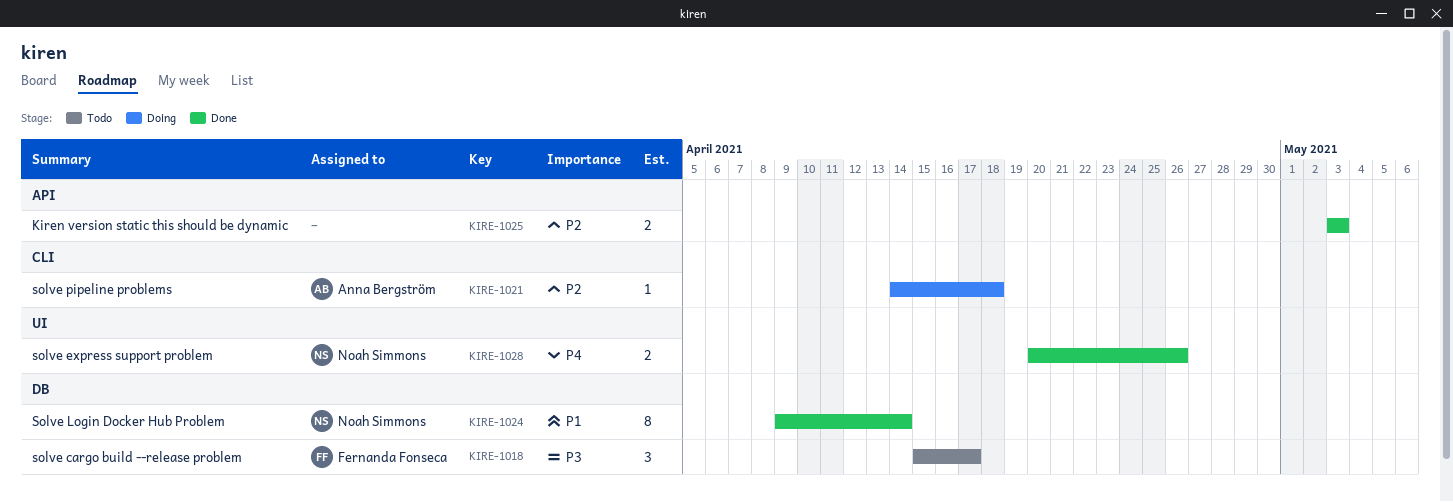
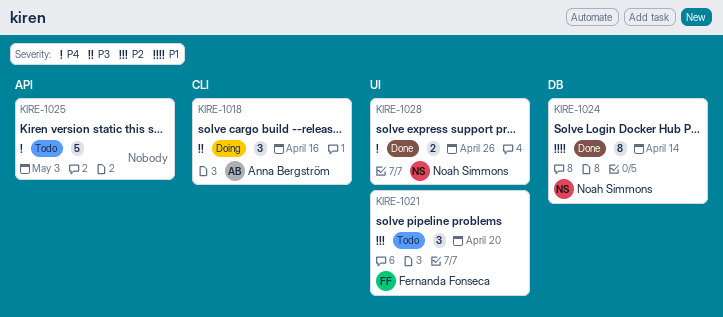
KIRE-1018, status: Todo -> Doing
KIRE-1018, owner: Fernanda Fonseca -> Anna Bergström
KIRE-1018, label: DB -> CLI
KIRE-1018, due: Apr 17 -> Apr 16
KIRE-1021, status: Doing -> Todo
KIRE-1021, owner: Anna Bergström -> Fernanda Fonseca
KIRE-1021, label: CLI -> UI
KIRE-1021, estimate: 1 -> 3
KIRE-1021, due: Apr 18 -> Apr 20
KIRE-1025, status: Done -> Todo
KIRE-1025, priority: P2 -> P4
KIRE-1025, estimate: 2 -> 5

